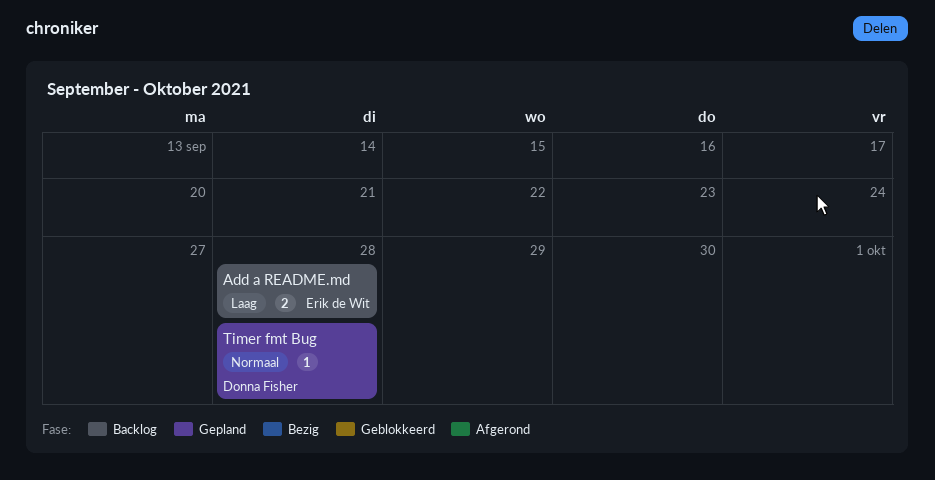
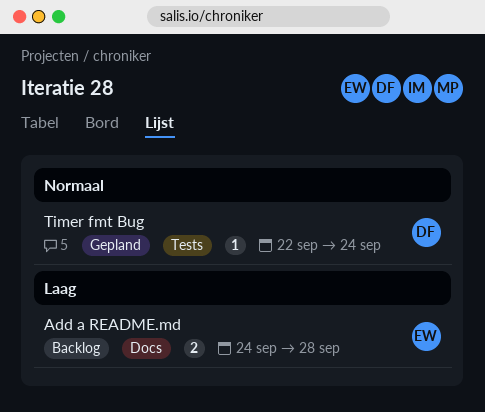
Timer fmt Bug, due: Sep 28 -> Sep 24

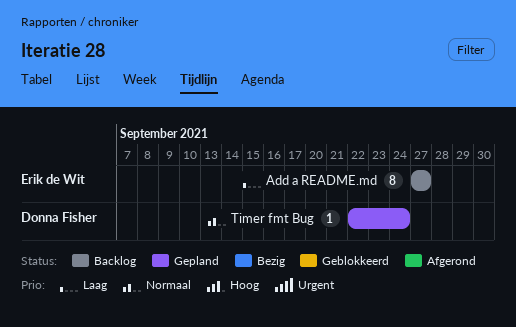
Add a README.md, estimate: 2 -> 8
Add a README.md, start: Sep 24 -> Sep 27
Add a README.md, due: Sep 28 -> Sep 27

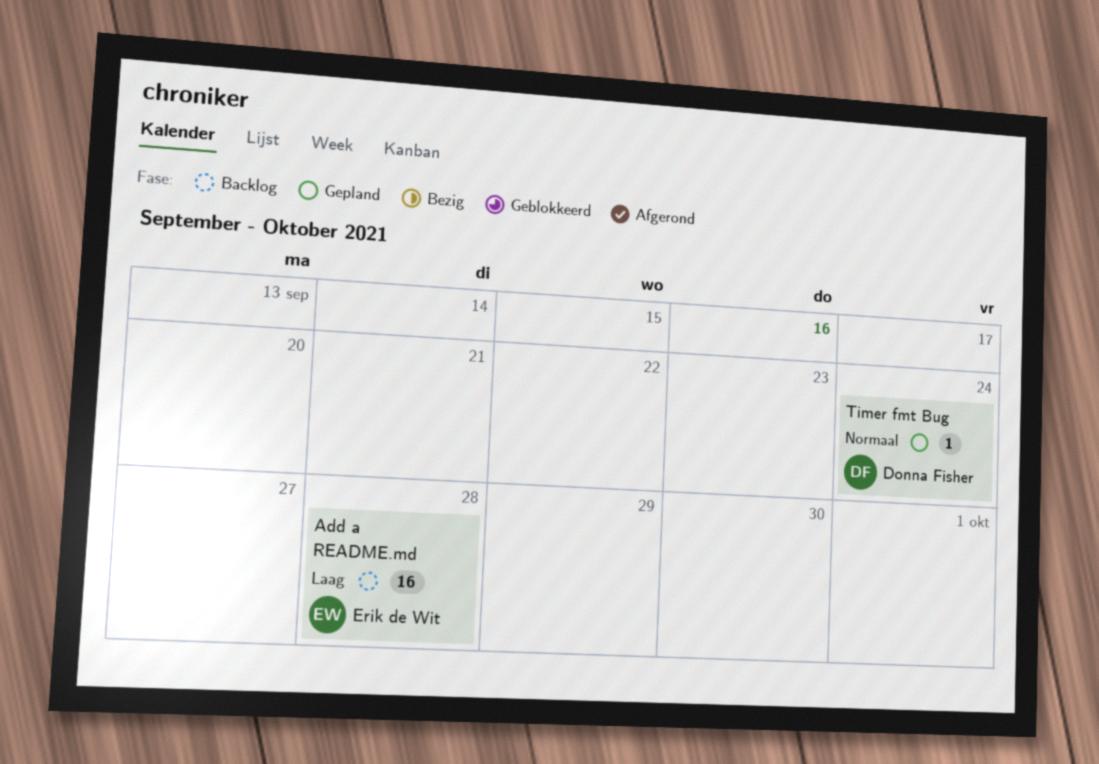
Add a README.md, estimate: 8 -> 16
Add a README.md, due: Sep 27 -> Sep 28

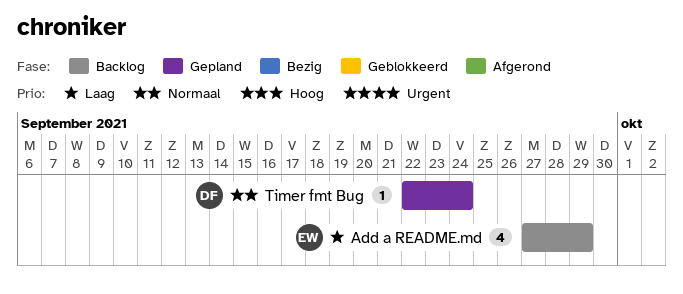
Add a README.md, estimate: 16 -> 4
Add a README.md, due: Sep 28 -> Sep 29

